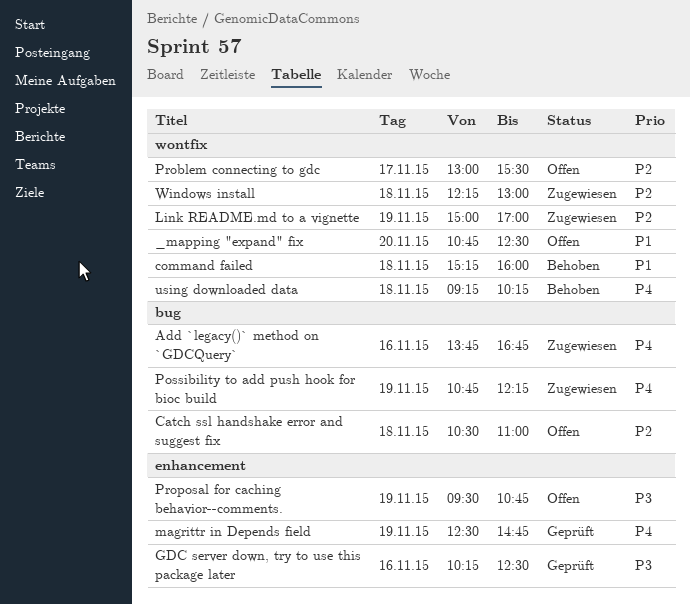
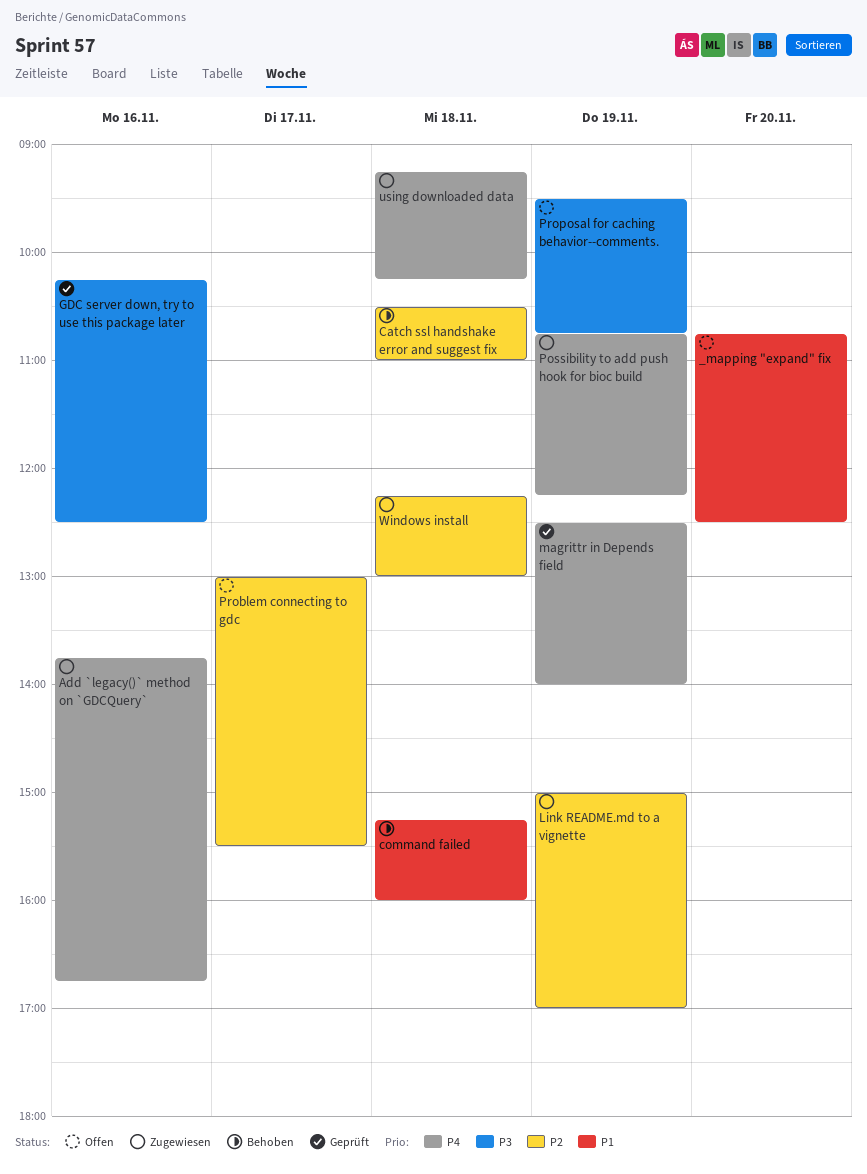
Catch ssl handshake error and suggest fix, status: Offen -> Behoben
magrittr in Depends field, ends: 14:45 -> 14:00
using downloaded data, status: Behoben -> Zugewiesen

